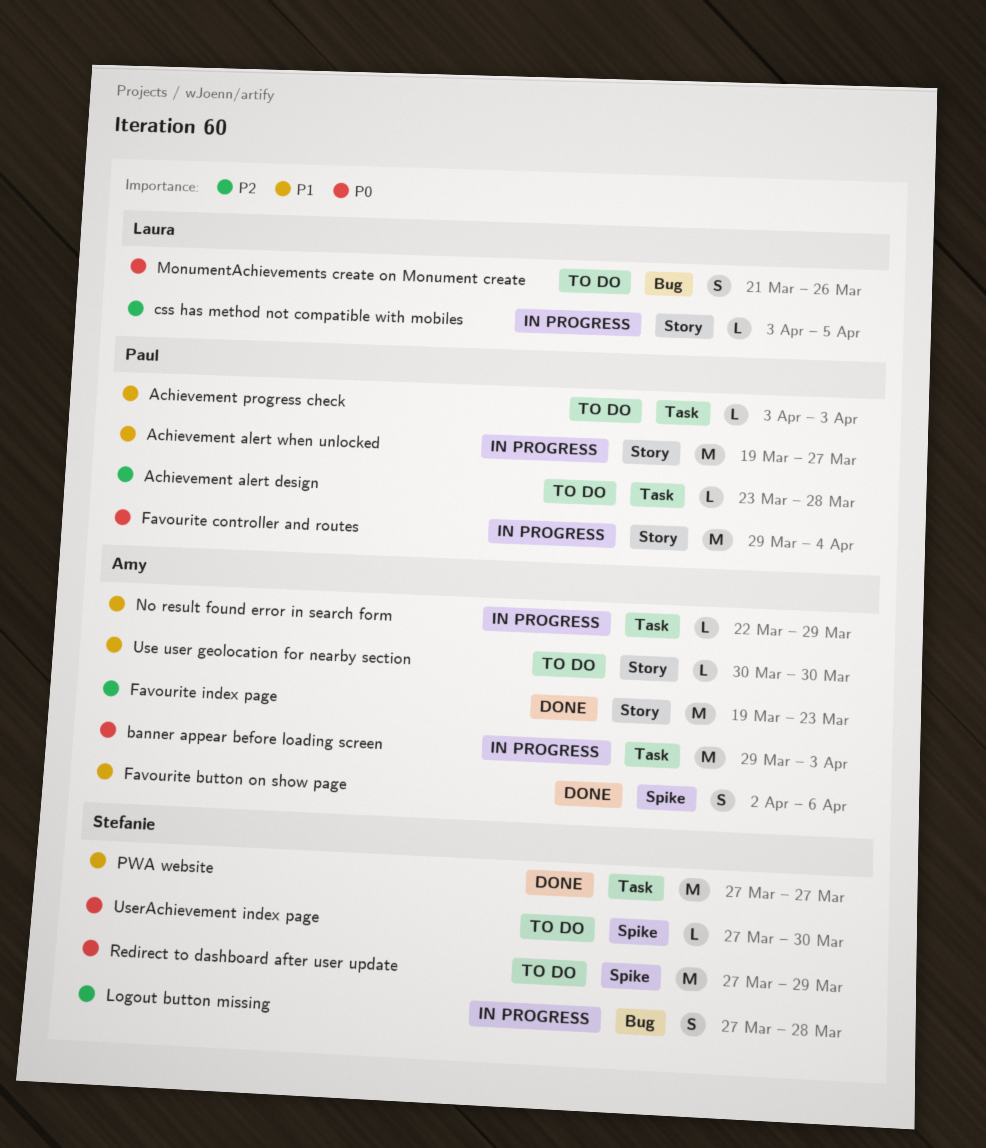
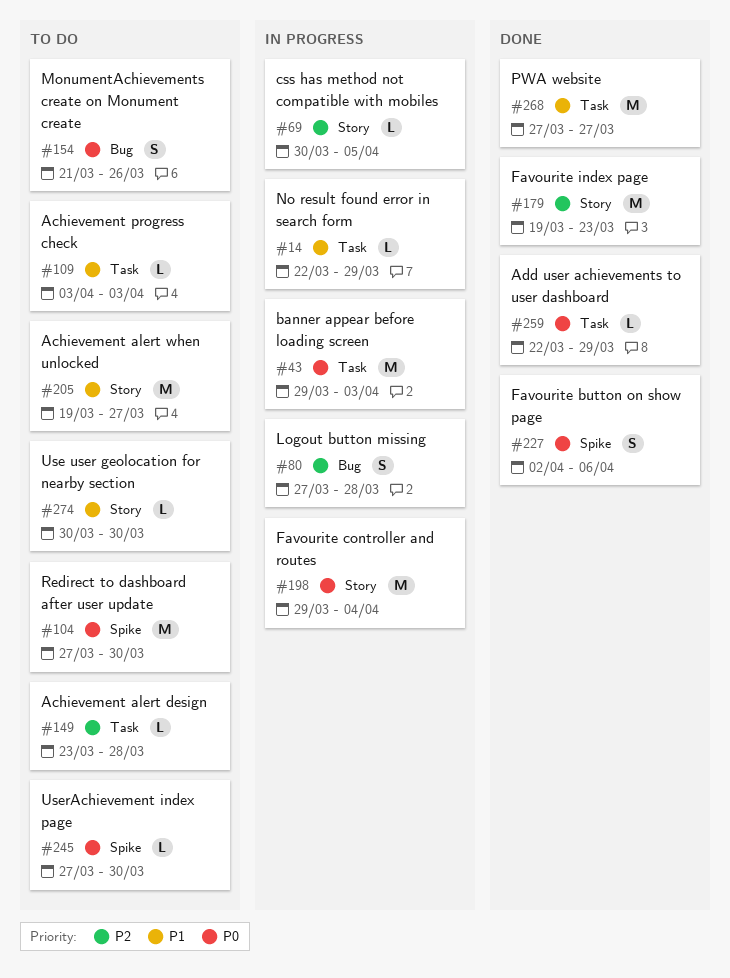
Achievement alert when unlocked, status: In progress -> To do
Add user achievements to user dashboard: none -> present
css has method not compatible with mobiles, start: Apr 3 -> Mar 30
Favourite button on show page, priority: P1 -> P0
Redirect to dashboard after user update, due: Mar 29 -> Mar 30

